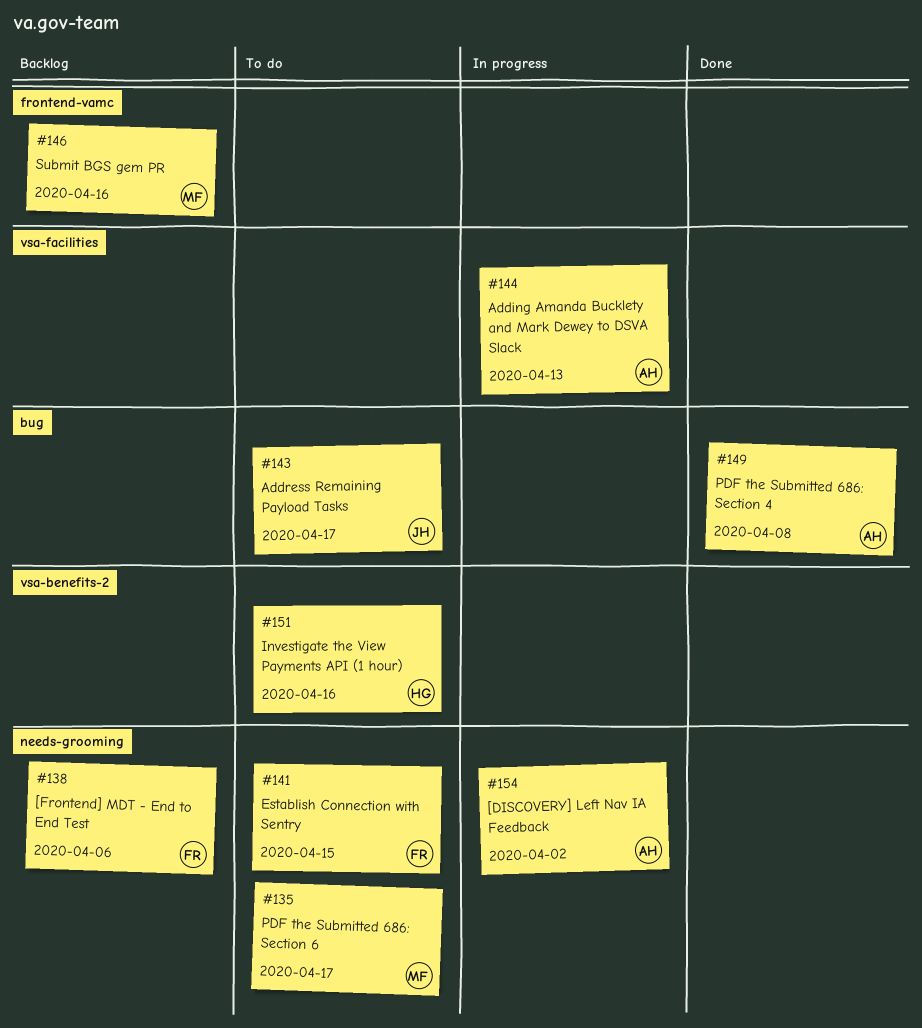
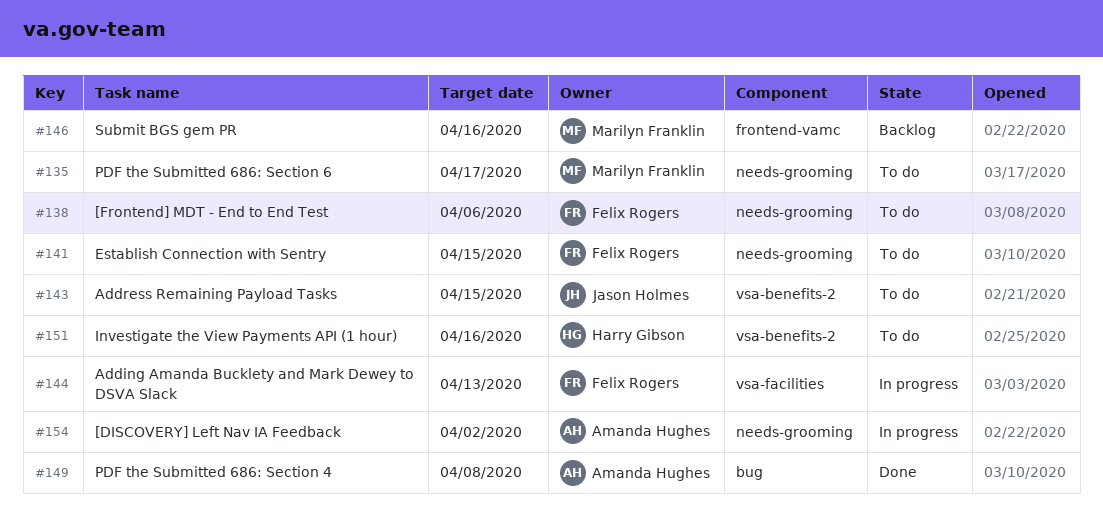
#138, status: Backlog -> To do
#143, label: bug -> vsa-benefits-2
#143, due: Apr 17 -> Apr 15
#144, owner: Amanda Hughes -> Felix Rogers

